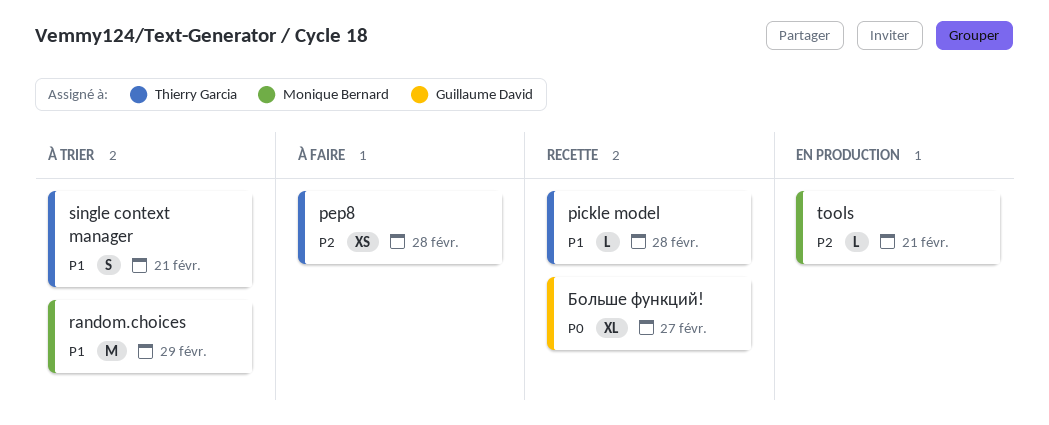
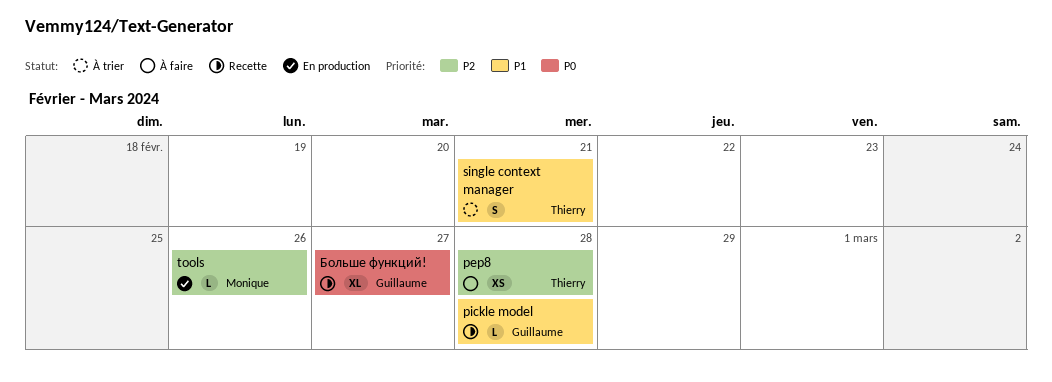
pickle model, owner: Thierry Garcia -> Guillaume David
random.choices: present -> none
tools, due: Feb 21 -> Feb 26

